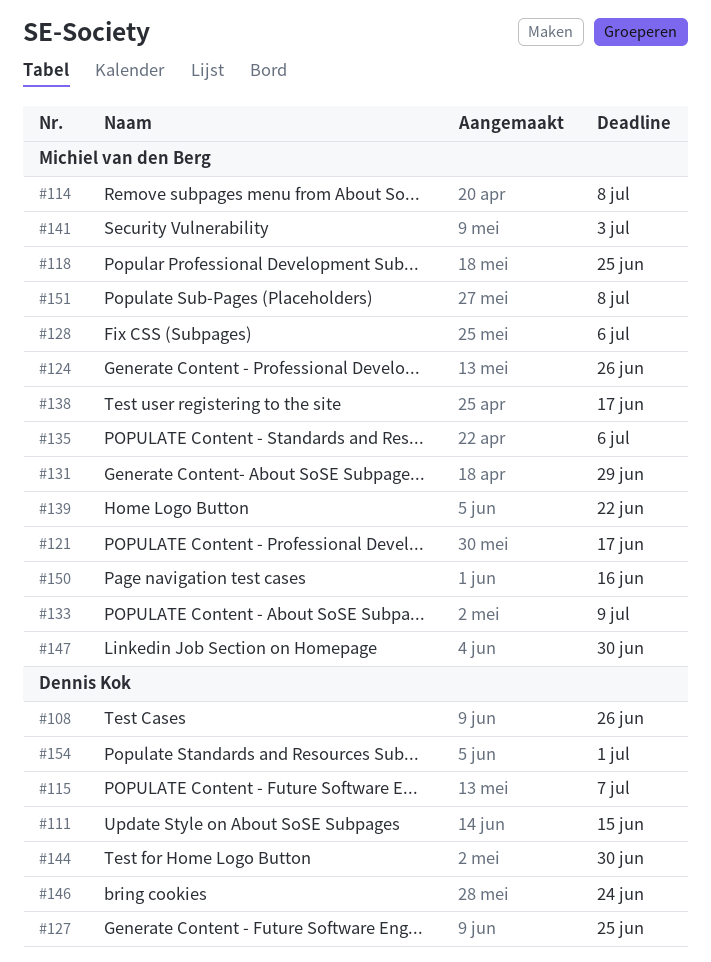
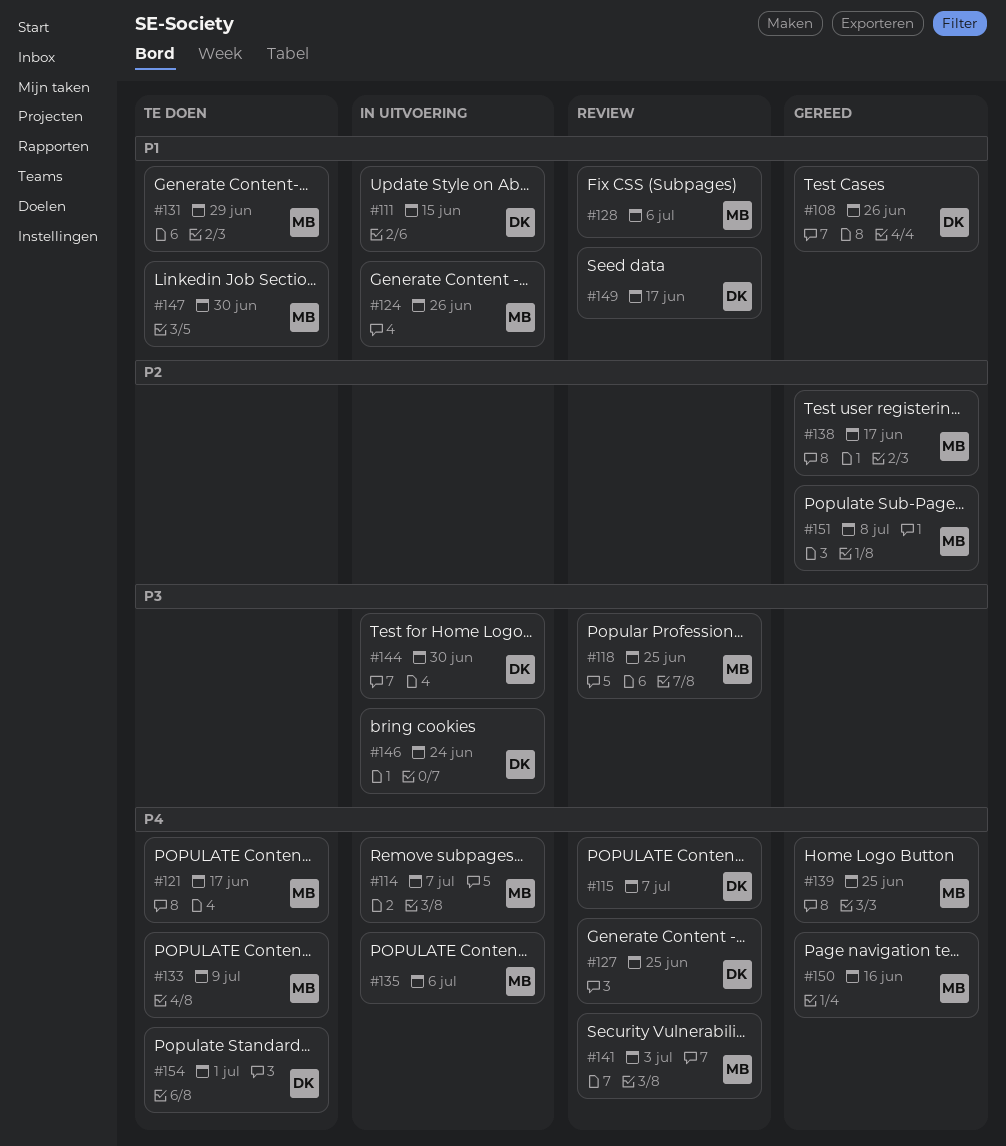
#114, due: Jul 8 -> Jul 7
#139, due: Jun 22 -> Jun 25
#149: none -> present

